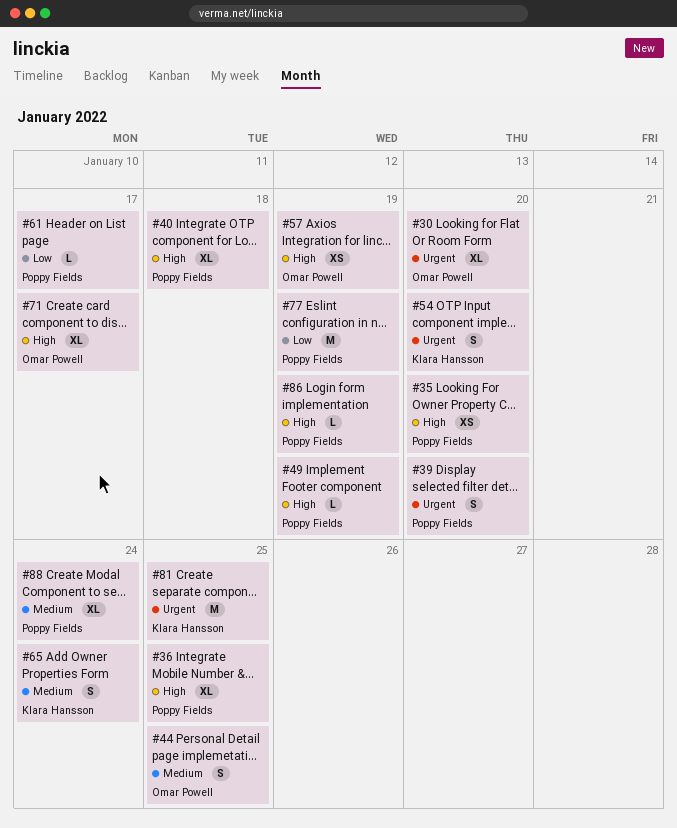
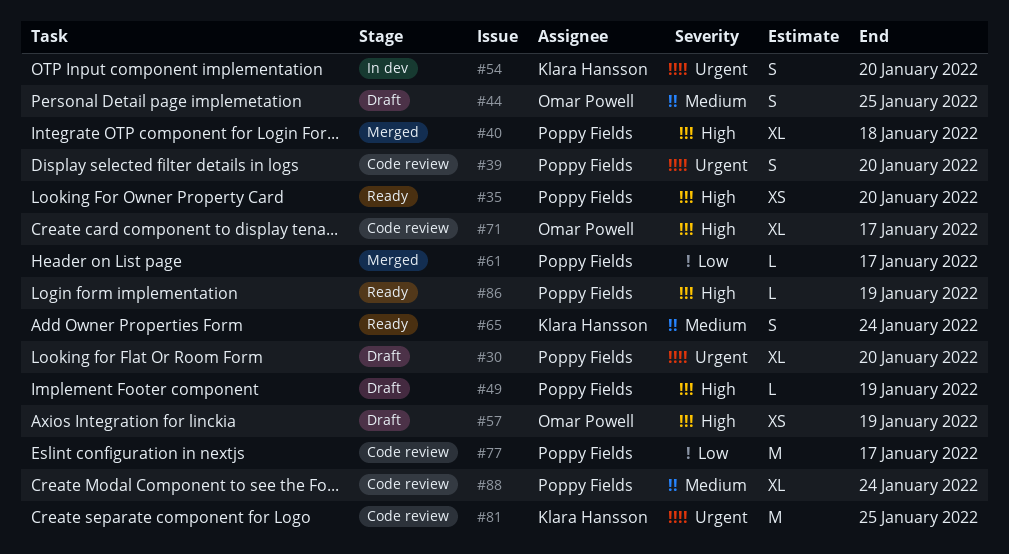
#30, owner: Omar Powell -> Poppy Fields
#36: present -> none
#77, due: Jan 19 -> Jan 17

